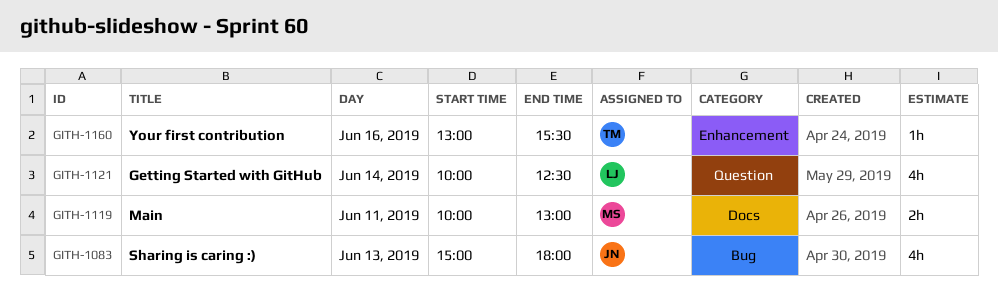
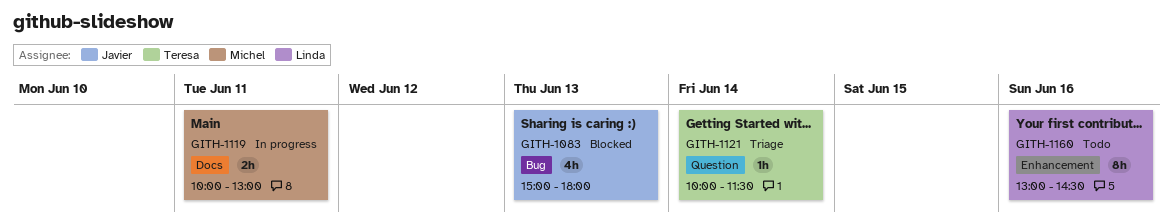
GITH-1121, owner: Linda -> Teresa
GITH-1121, estimate: 4h -> 1h
GITH-1121, ends: 12:30 -> 11:30
GITH-1160, owner: Teresa -> Linda
GITH-1160, estimate: 1h -> 8h
GITH-1160, ends: 15:30 -> 14:30

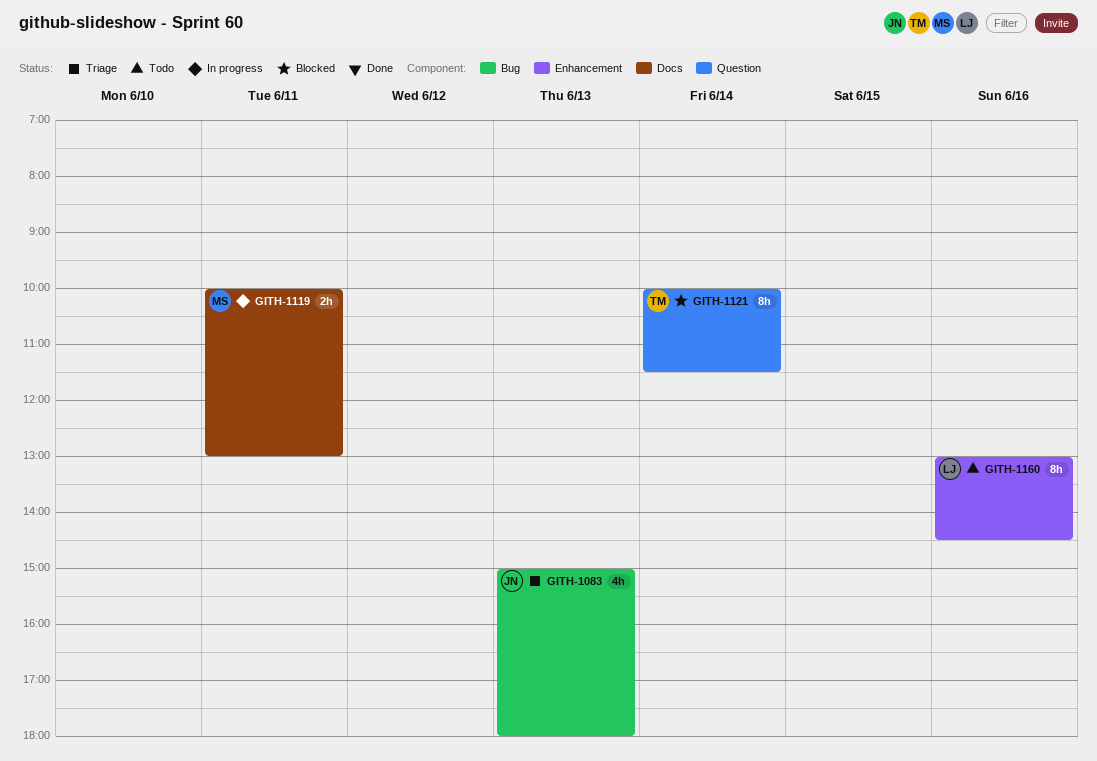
GITH-1083, status: Blocked -> Triage
GITH-1121, status: Triage -> Blocked
GITH-1121, estimate: 1h -> 8h

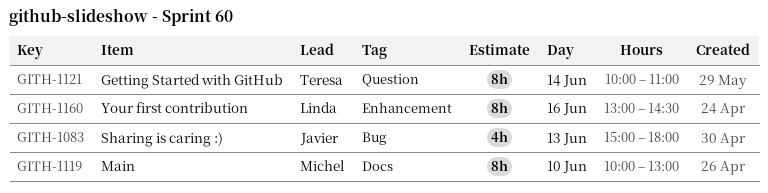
GITH-1119, estimate: 2h -> 8h
GITH-1119, day: Jun 11 -> Jun 10
GITH-1121, ends: 11:30 -> 11:00

